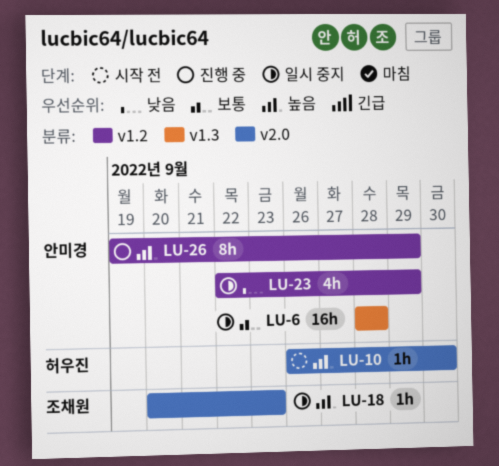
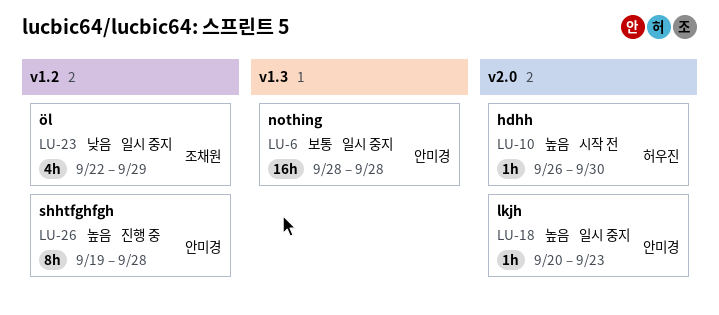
LU-18, owner: 조채원 -> 안미경
LU-23, owner: 안미경 -> 조채원
LU-26, due: Sep 29 -> Sep 28

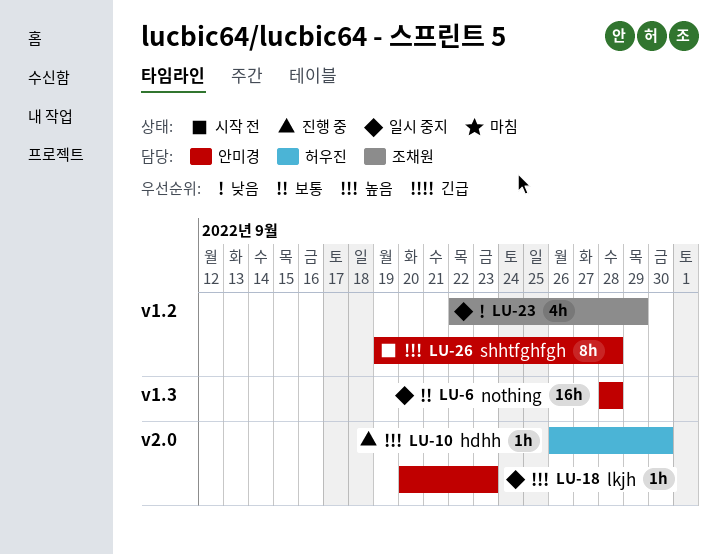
LU-10, status: 시작 전 -> 진행 중
LU-26, status: 진행 중 -> 시작 전

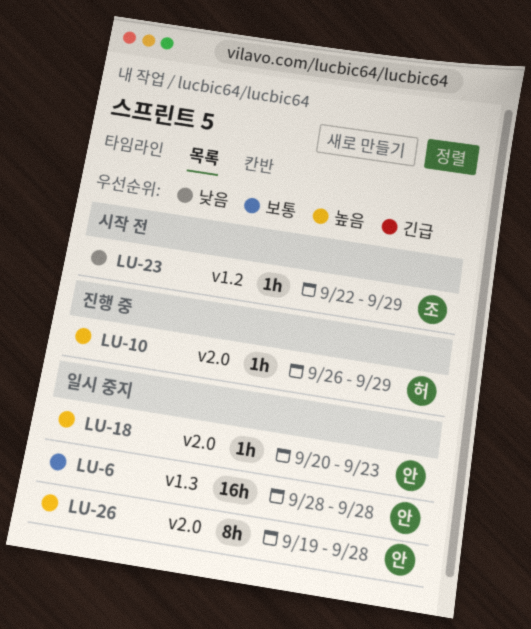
LU-10, due: Sep 30 -> Sep 29
LU-23, status: 일시 중지 -> 시작 전
LU-23, estimate: 4h -> 1h
LU-26, status: 시작 전 -> 일시 중지
LU-26, label: v1.2 -> v2.0

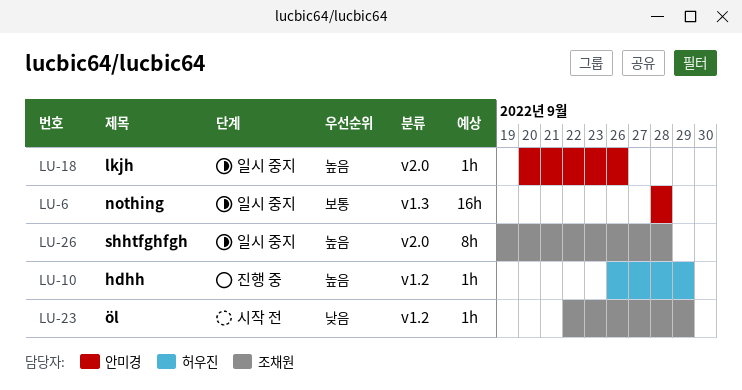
LU-10, label: v2.0 -> v1.2
LU-18, due: Sep 23 -> Sep 26
LU-26, owner: 안미경 -> 조채원

